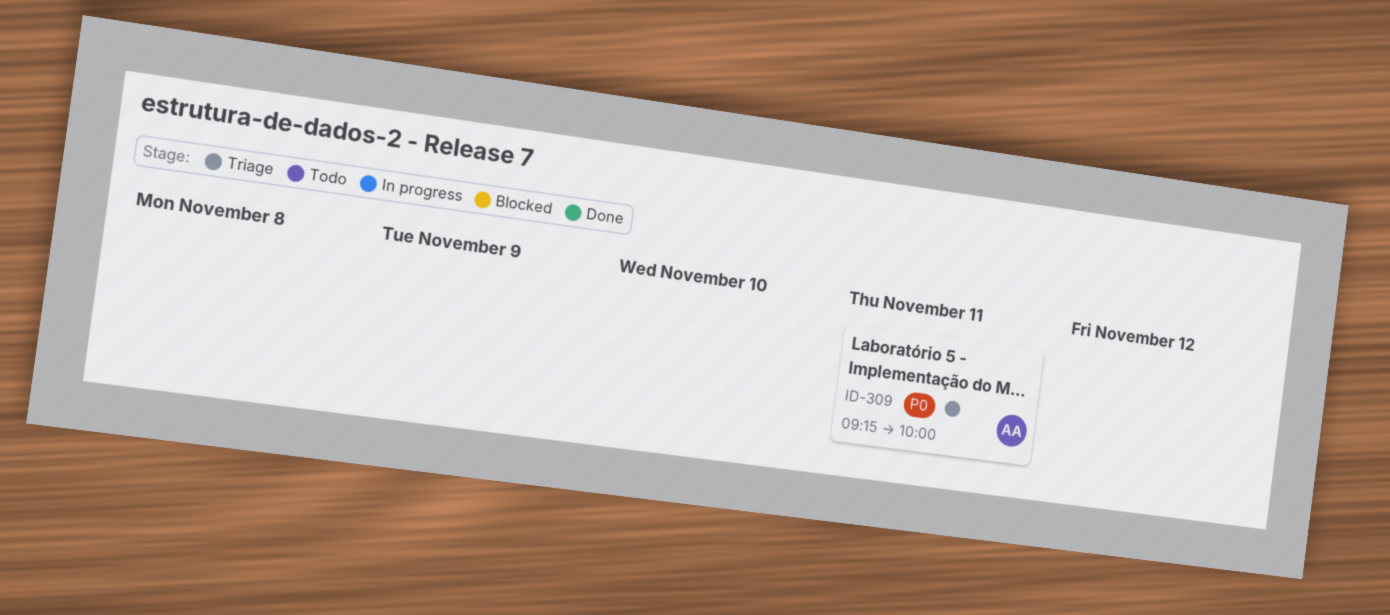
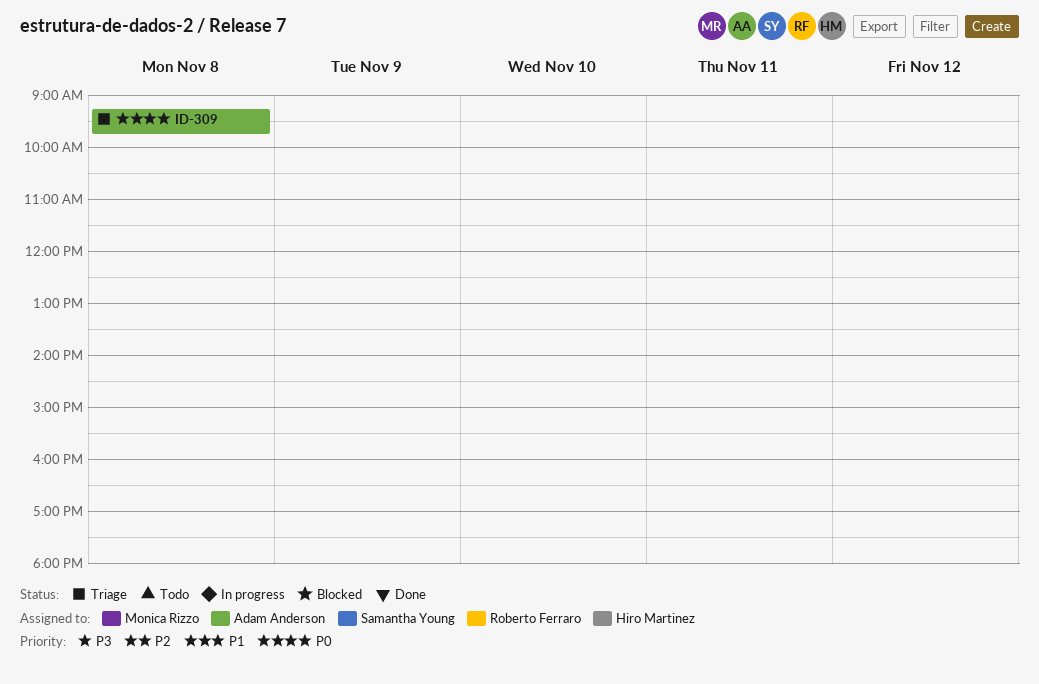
ID-309, day: Nov 11 -> Nov 8
ID-309, ends: 10:00 -> 09:45

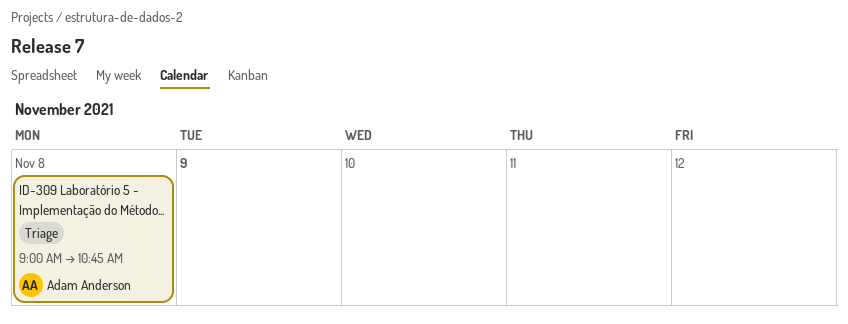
ID-309, begins: 09:15 -> 09:00
ID-309, ends: 09:45 -> 10:45

